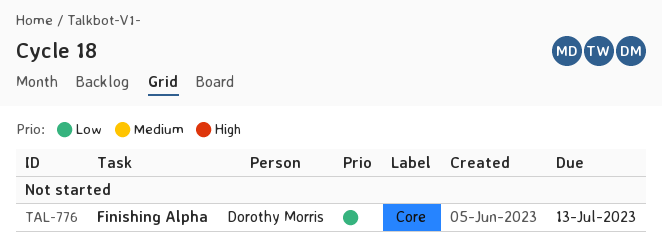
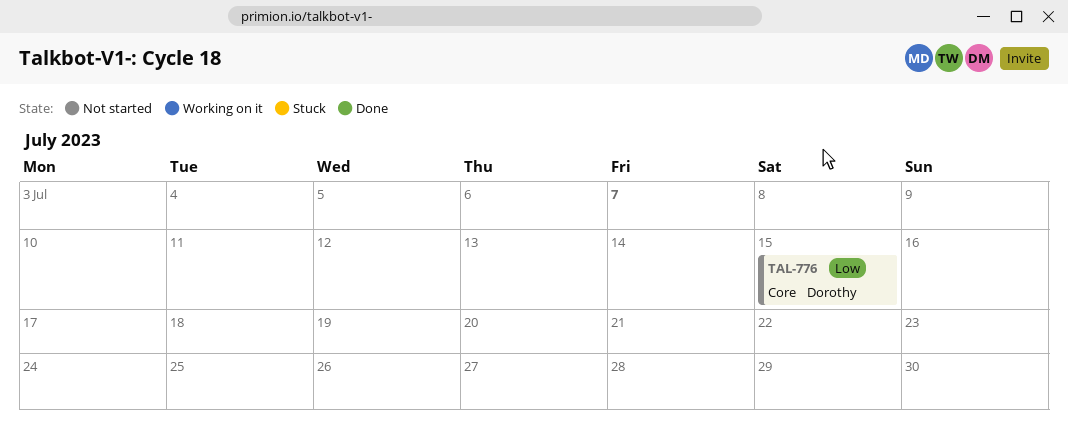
TAL-776, due: Jul 13 -> Jul 15

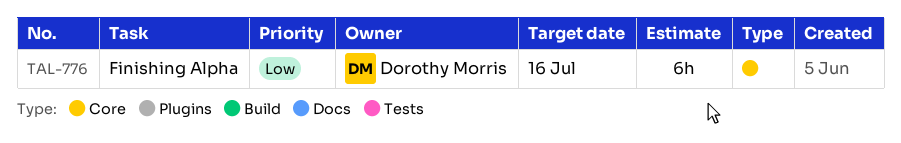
TAL-776, due: Jul 15 -> Jul 16

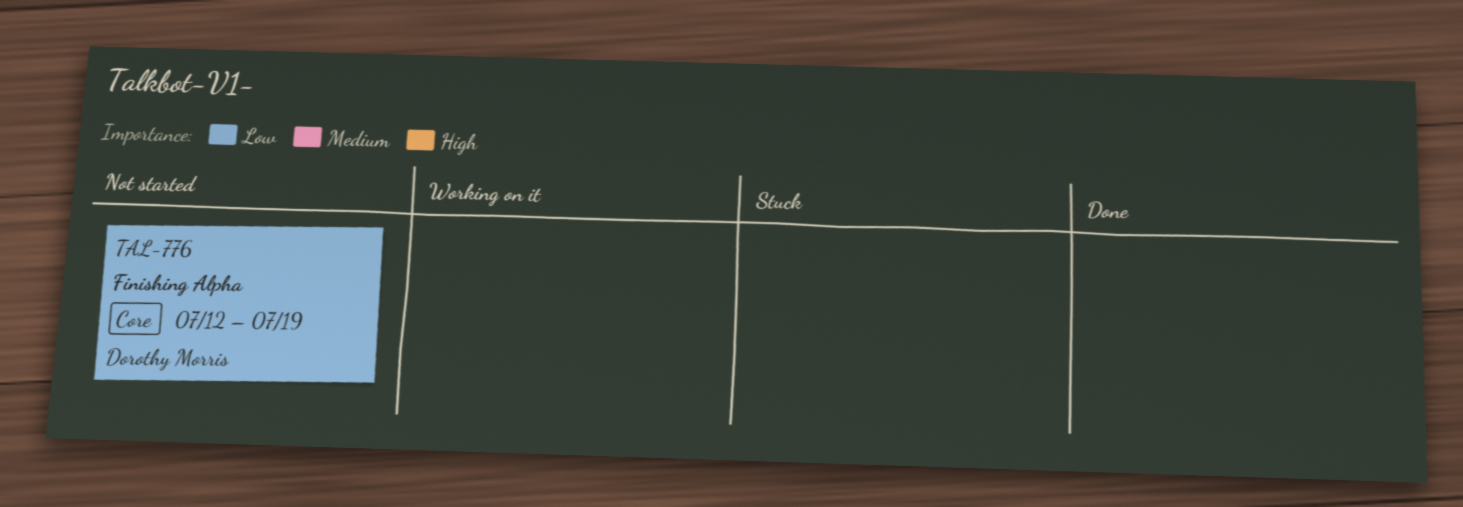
TAL-776, due: Jul 16 -> Jul 19

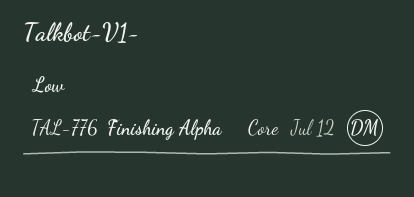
TAL-776, due: Jul 19 -> Jul 12

